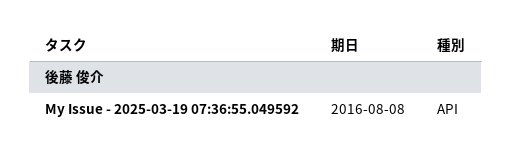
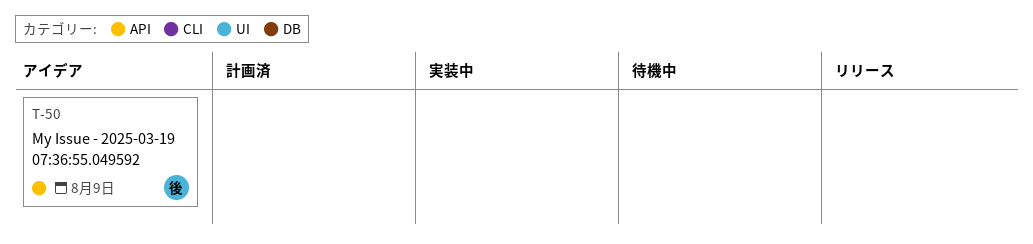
My Issue - 2025-03-19 07:36:55.049592, due: Aug 8 -> Aug 9

